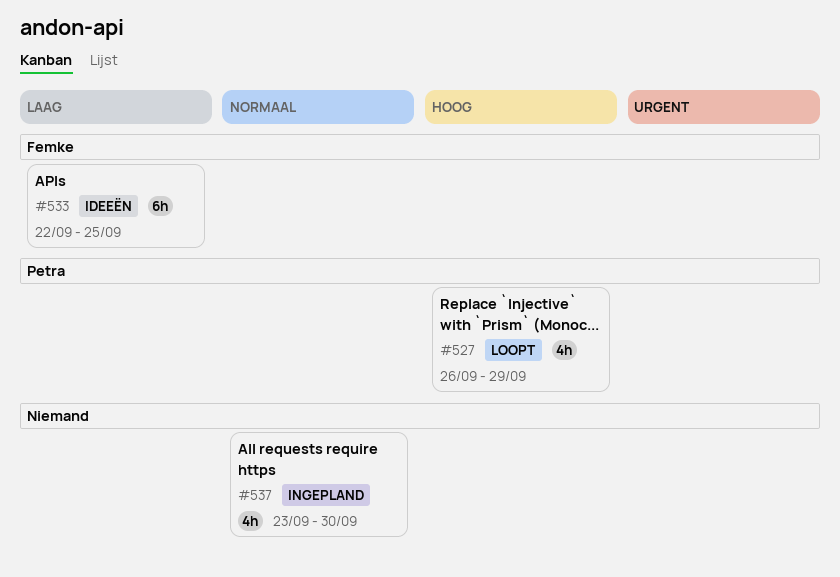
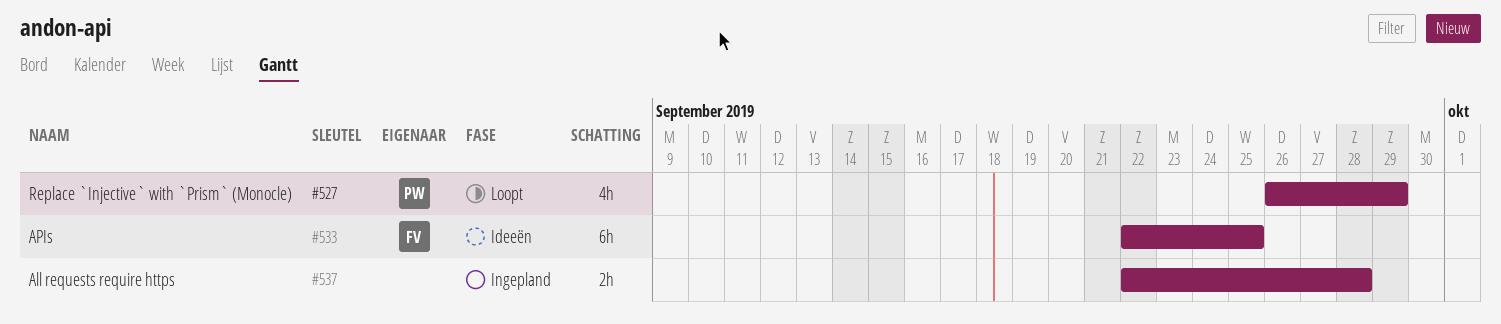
#537, estimate: 4h -> 2h
#537, start: Sep 23 -> Sep 22
#537, due: Sep 30 -> Sep 28

